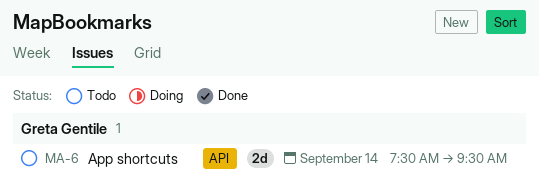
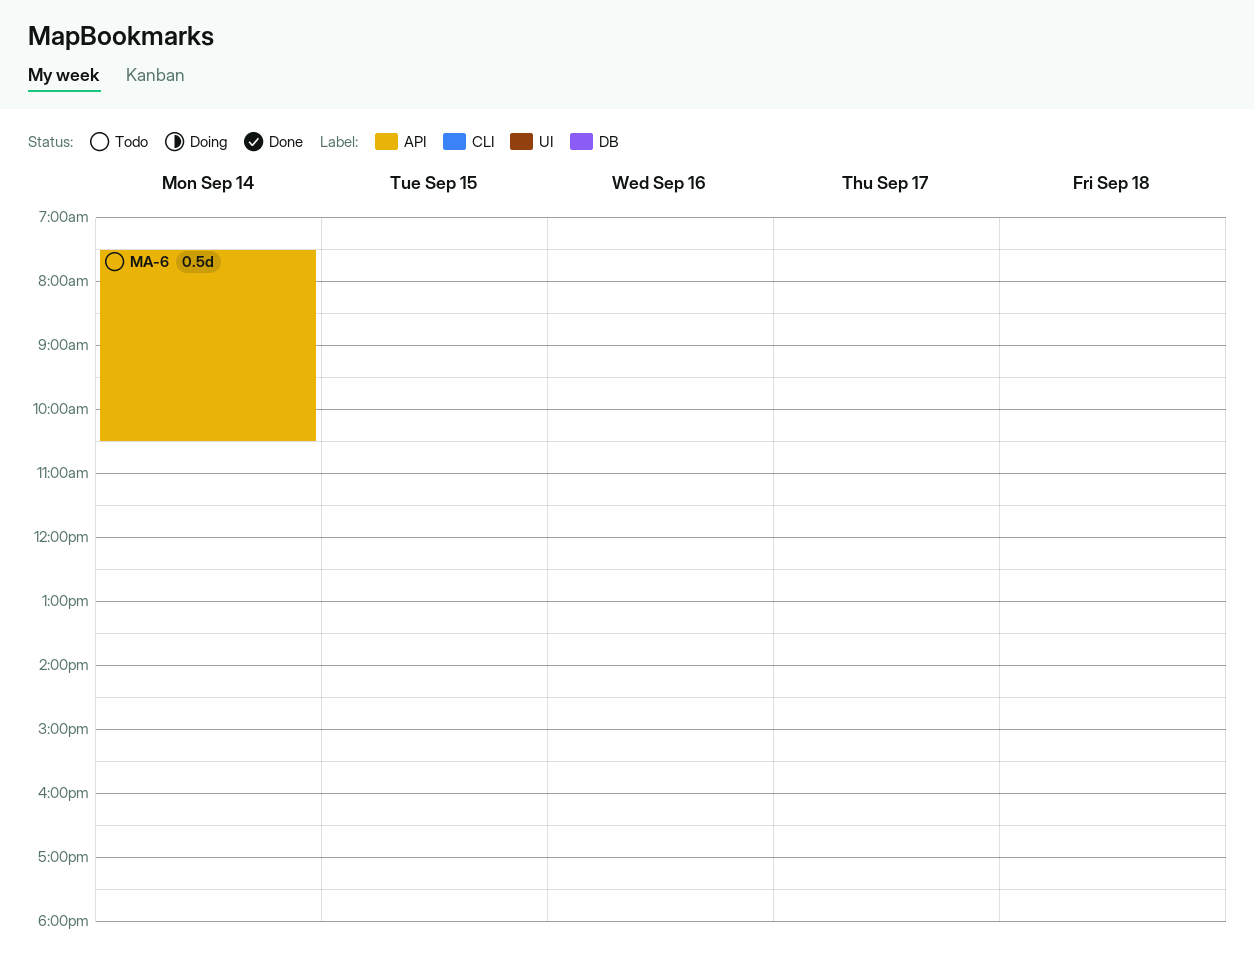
MA-6, estimate: 2d -> 0.5d
MA-6, ends: 09:30 -> 10:30

